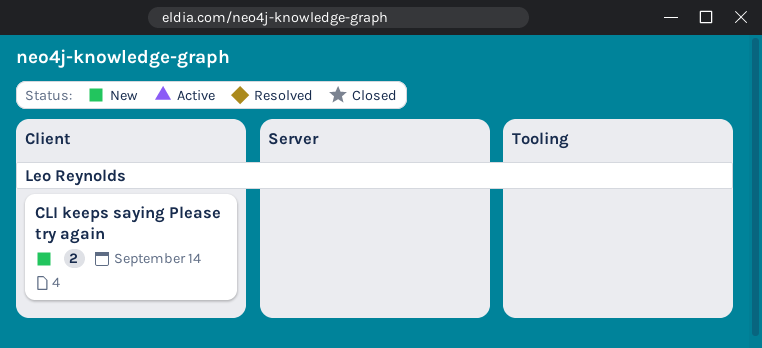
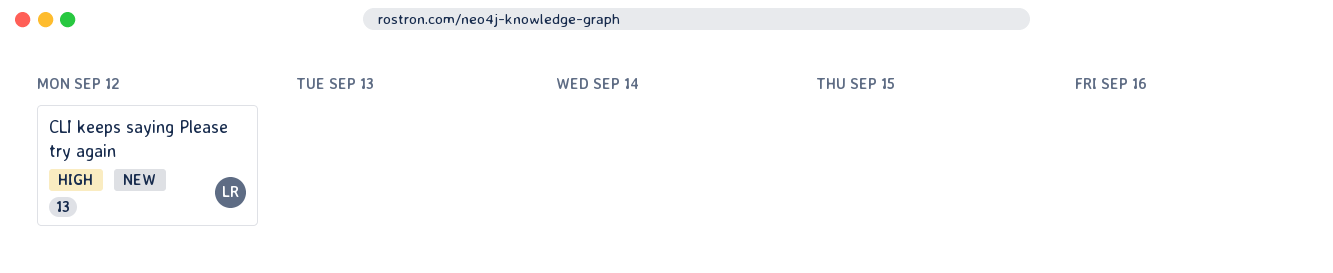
CLI keeps saying Please try again, estimate: 2 -> 13
CLI keeps saying Please try again, due: Sep 14 -> Sep 12

